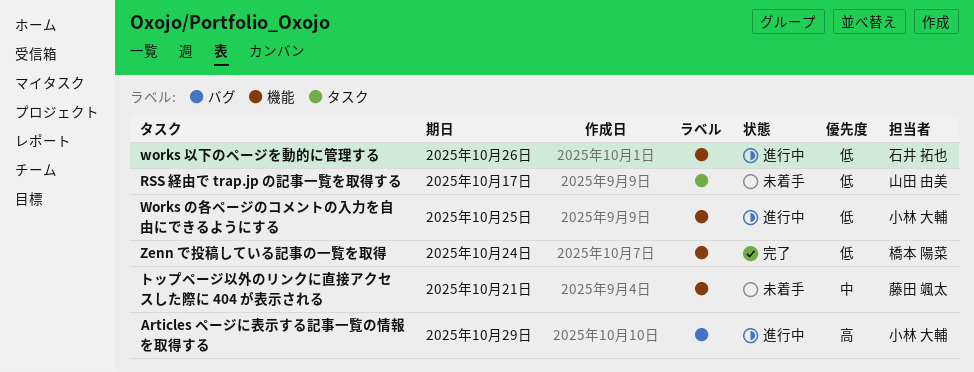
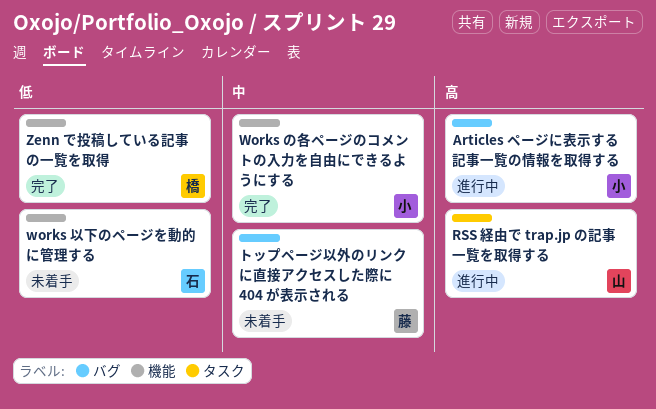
RSS 経由で trap.jp の記事一覧を取得する, status: 未着手 -> 進行中
RSS 経由で trap.jp の記事一覧を取得する, priority: 低 -> 高
Works の各ページのコメントの入力を自由にできるようにする, status: 進行中 -> 完了
Works の各ページのコメントの入力を自由にできるようにする, priority: 低 -> 中
works 以下のページを動的に管理する, status: 進行中 -> 未着手
トップページ以外のリンクに直接アクセスした際に 404 が表示される, label: 機能 -> バグ

